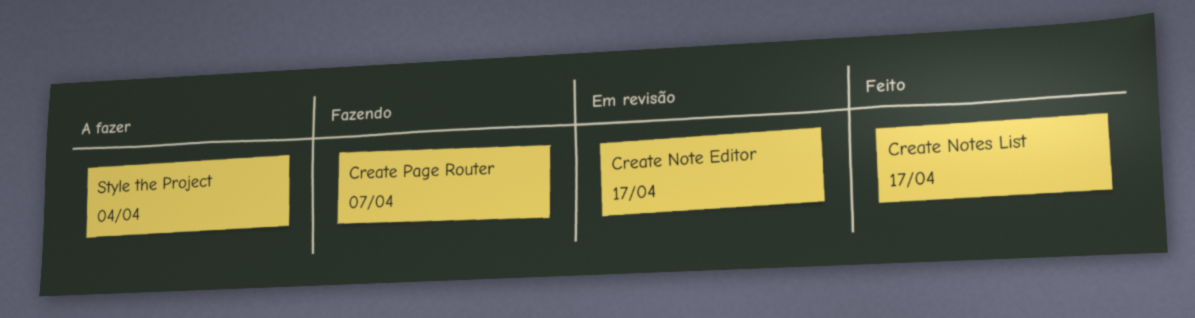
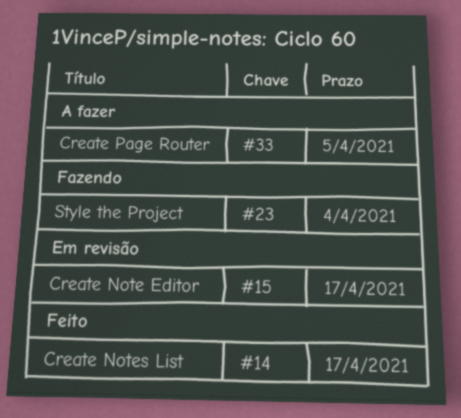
Create Page Router, status: Fazendo -> A fazer
Create Page Router, due: Apr 7 -> Apr 5
Style the Project, status: A fazer -> Fazendo

